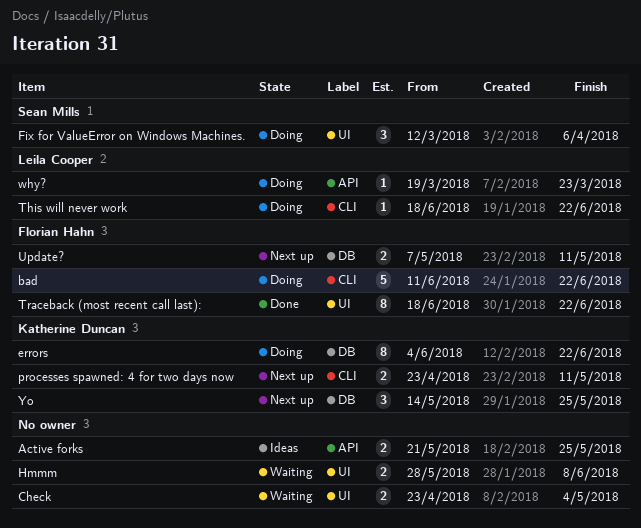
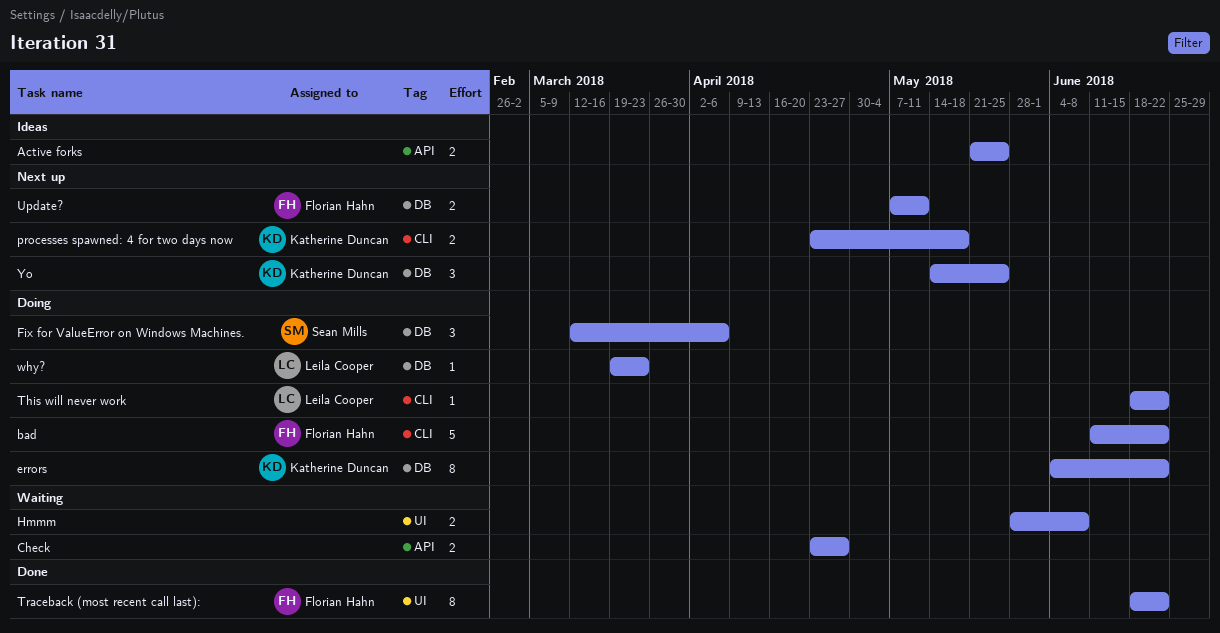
Check, label: UI -> API
Check, due: May 4 -> Apr 27
Fix for ValueError on Windows Machines., label: UI -> DB
processes spawned: 4 for two days now, due: May 11 -> May 18
why?, label: API -> DB

